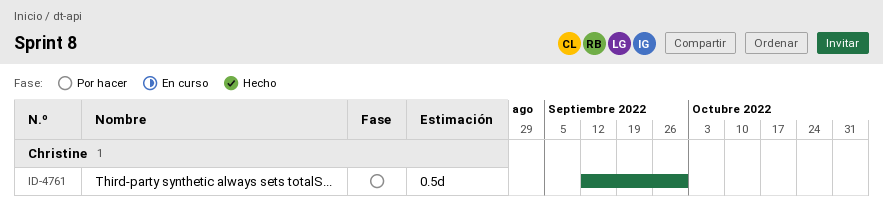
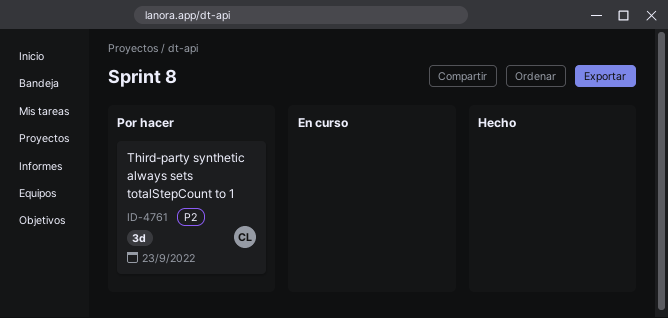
ID-4761, estimate: 0.5d -> 3d
ID-4761, due: Sep 30 -> Sep 23

